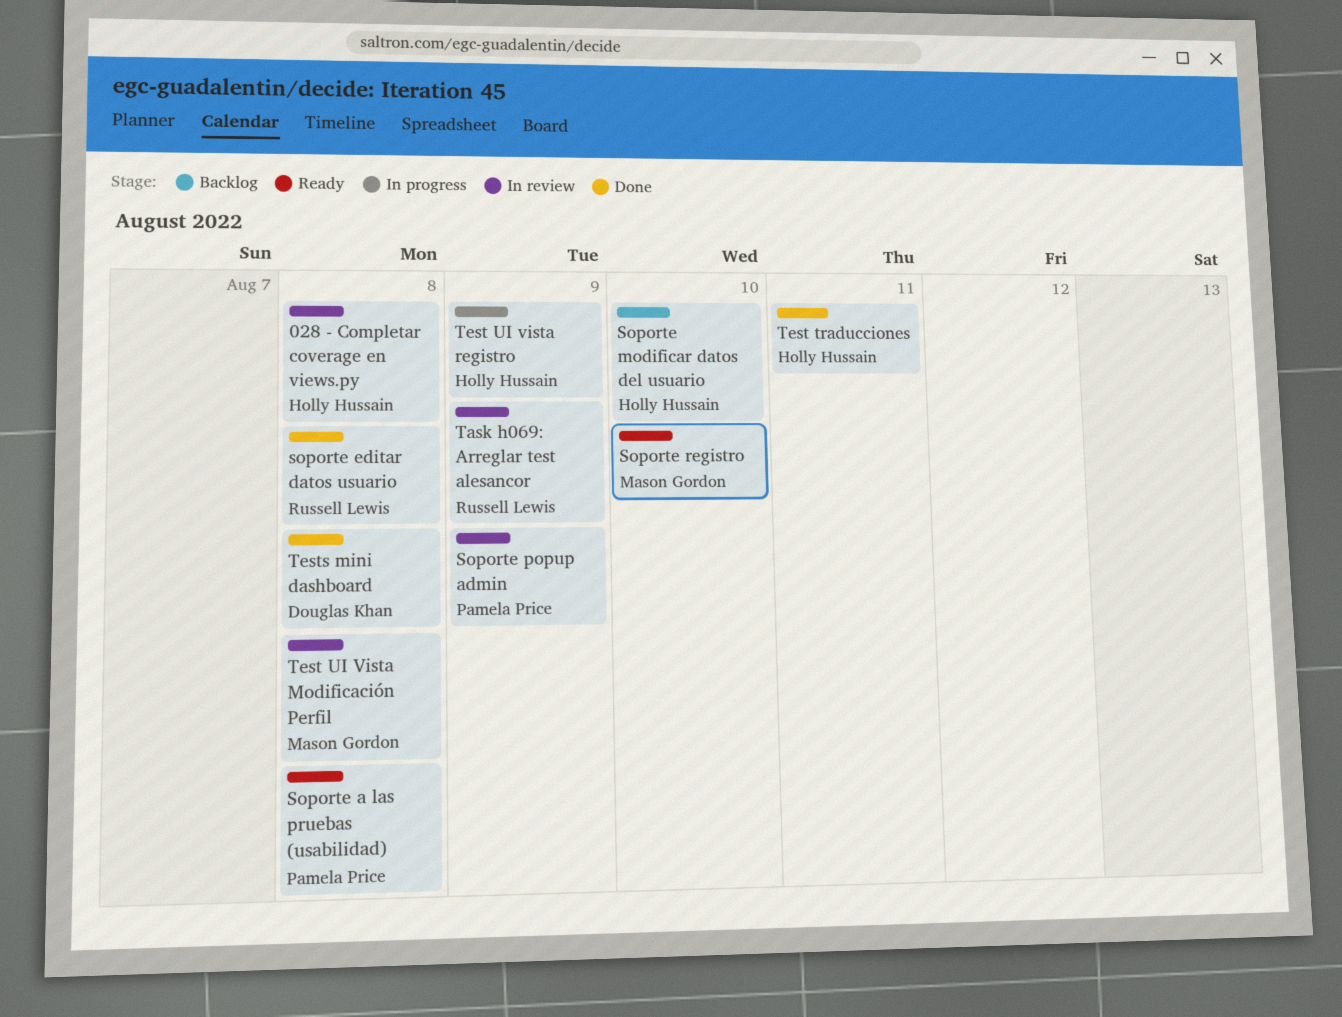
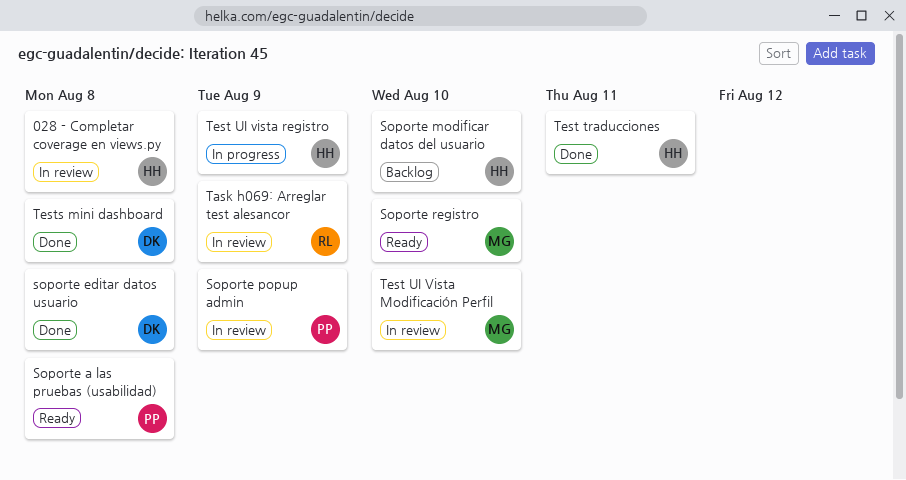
soporte editar datos usuario, owner: Russell Lewis -> Douglas Khan
Test UI Vista Modificación Perfil, due: Aug 8 -> Aug 10

